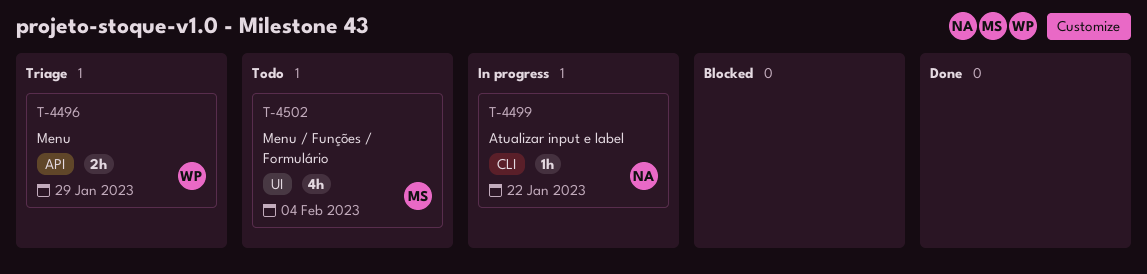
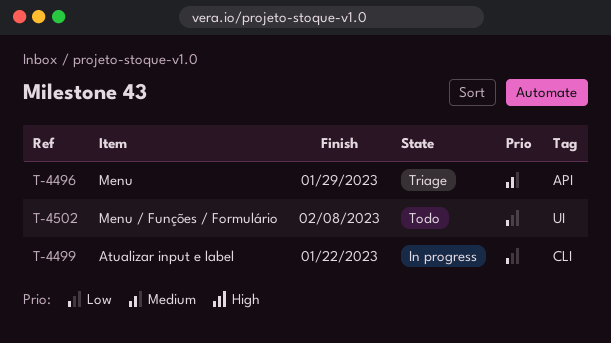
T-4502, due: Feb 4 -> Feb 8

